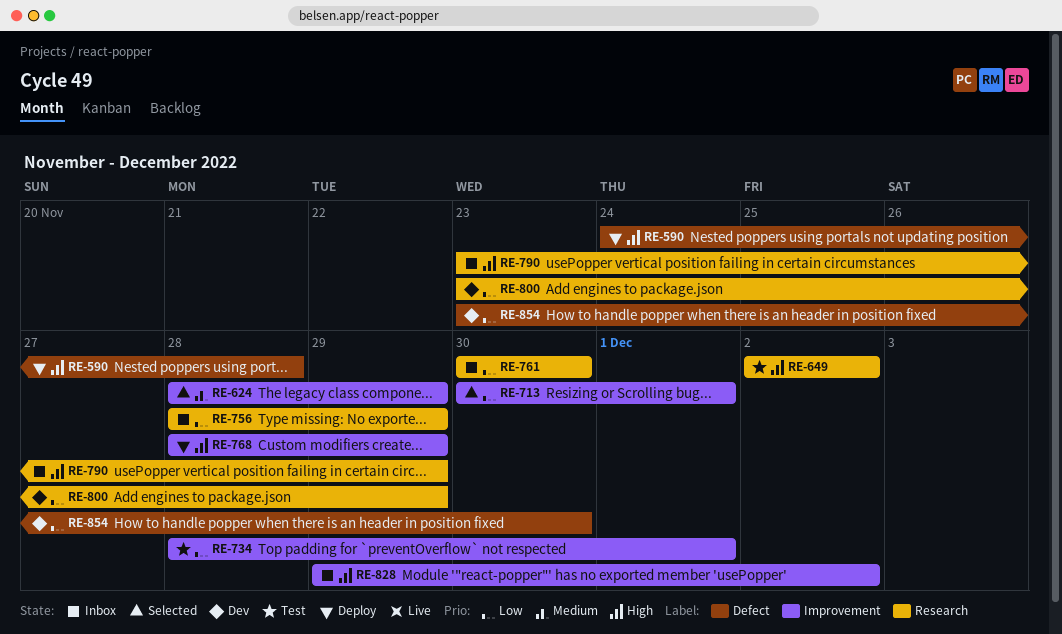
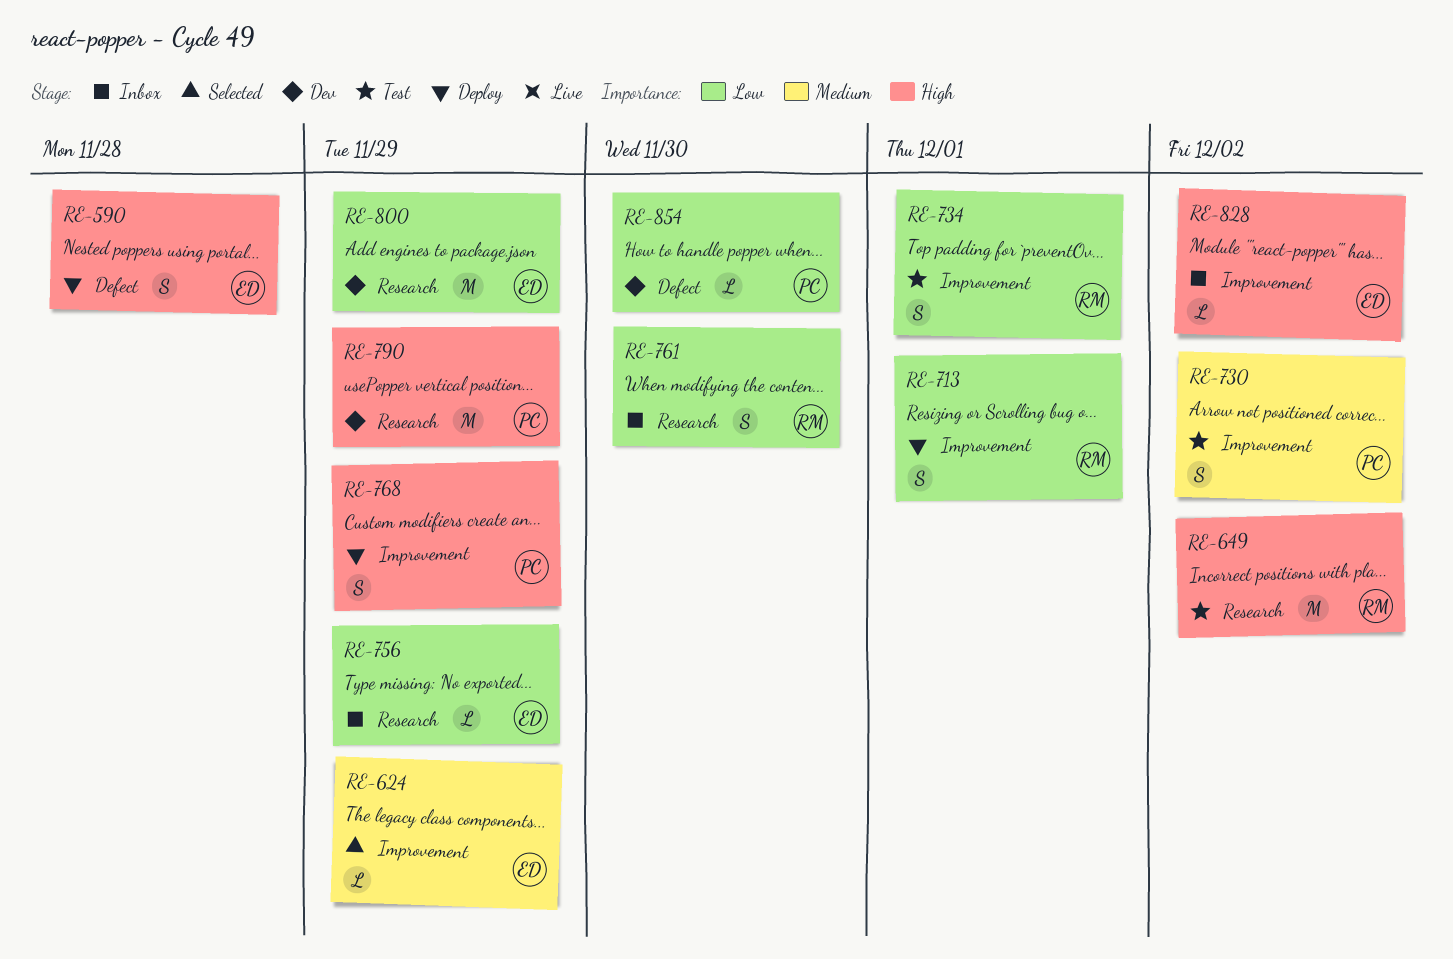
RE-713, status: Selected -> Deploy
RE-730: none -> present
RE-790, status: Inbox -> Dev

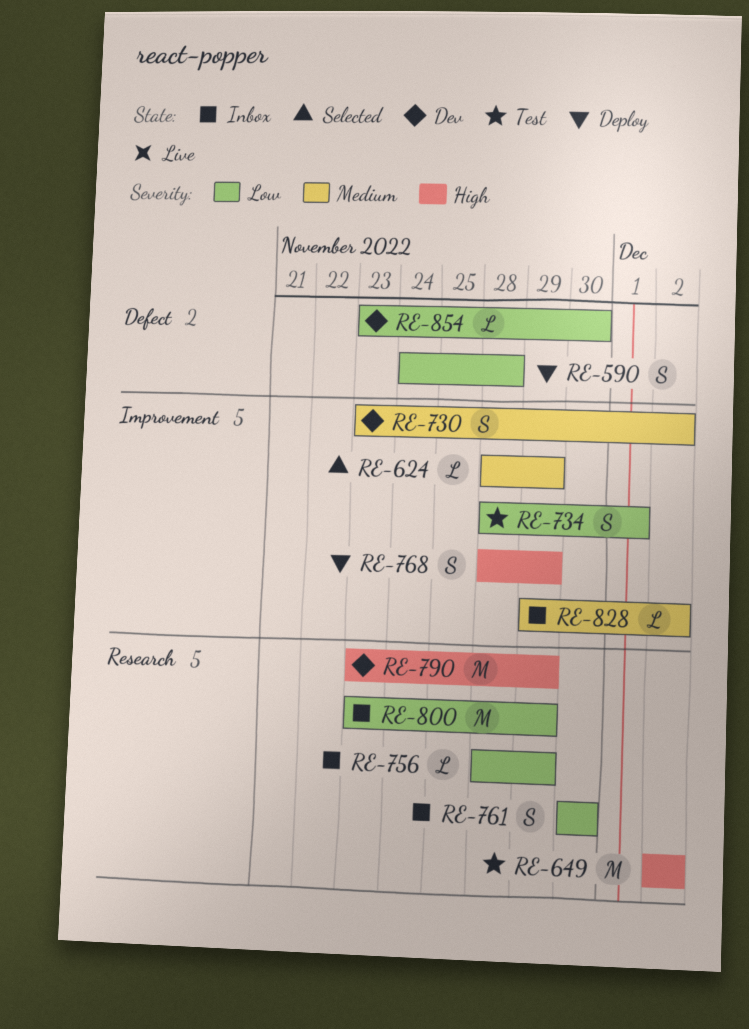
RE-590, priority: High -> Low
RE-713: present -> none
RE-730, status: Test -> Dev
RE-800, status: Dev -> Inbox
RE-828, priority: High -> Medium

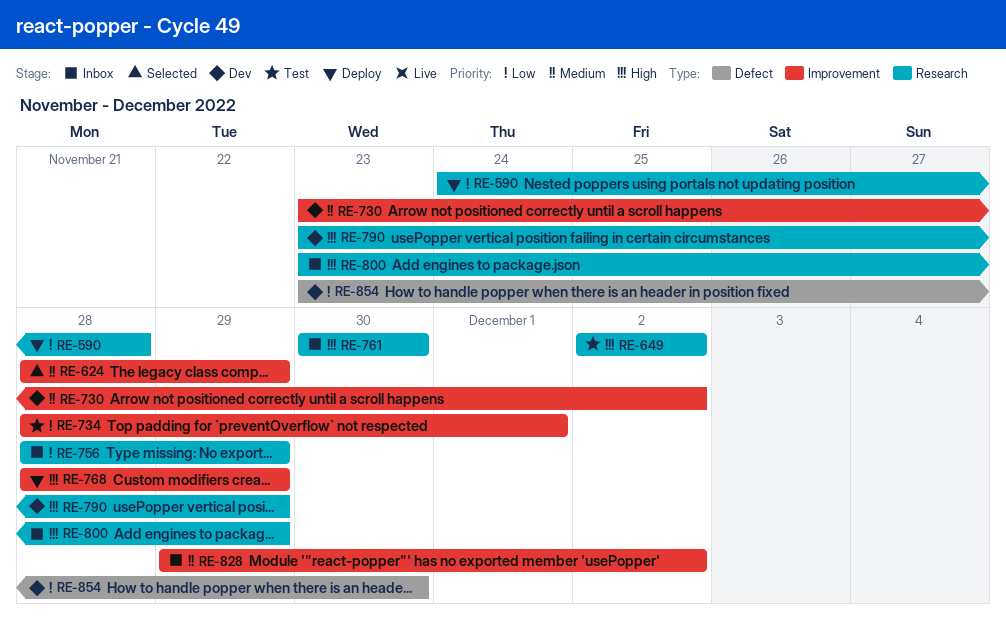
RE-590, label: Defect -> Research
RE-761, priority: Low -> High
RE-800, priority: Low -> High

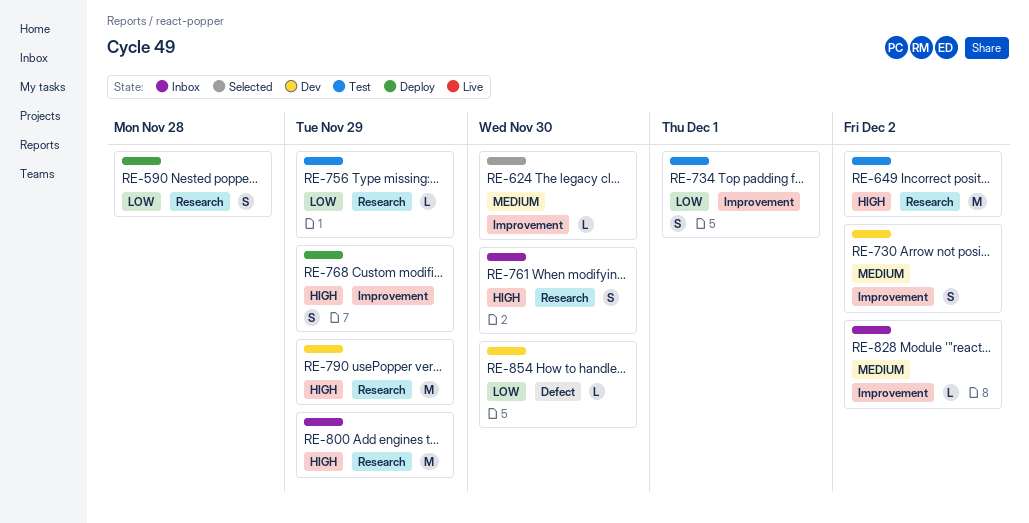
RE-624, due: Nov 29 -> Nov 30
RE-756, status: Inbox -> Test

